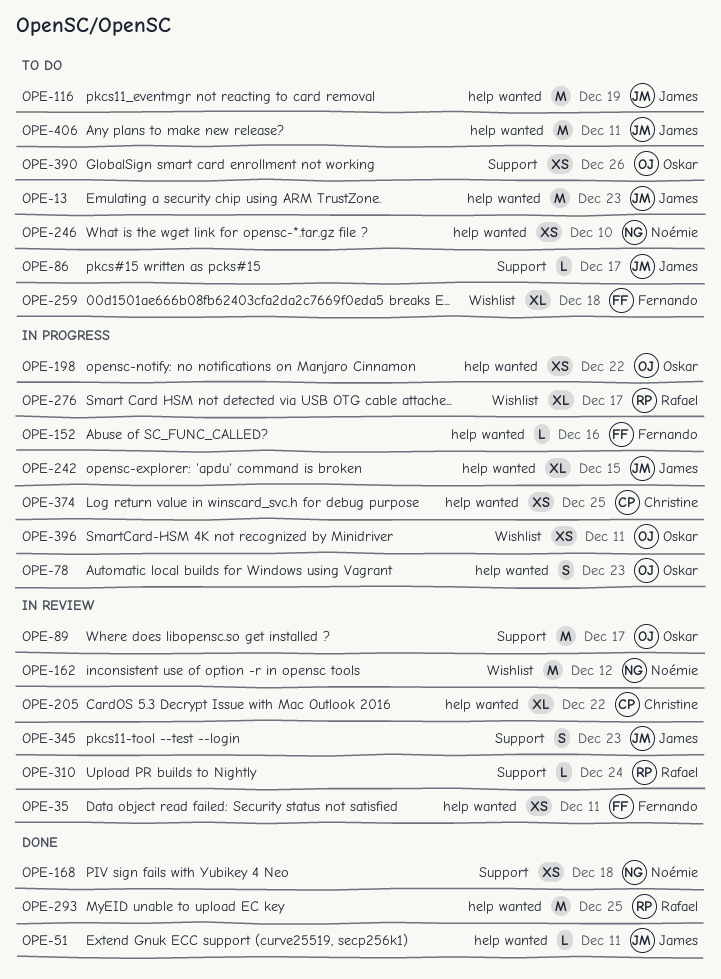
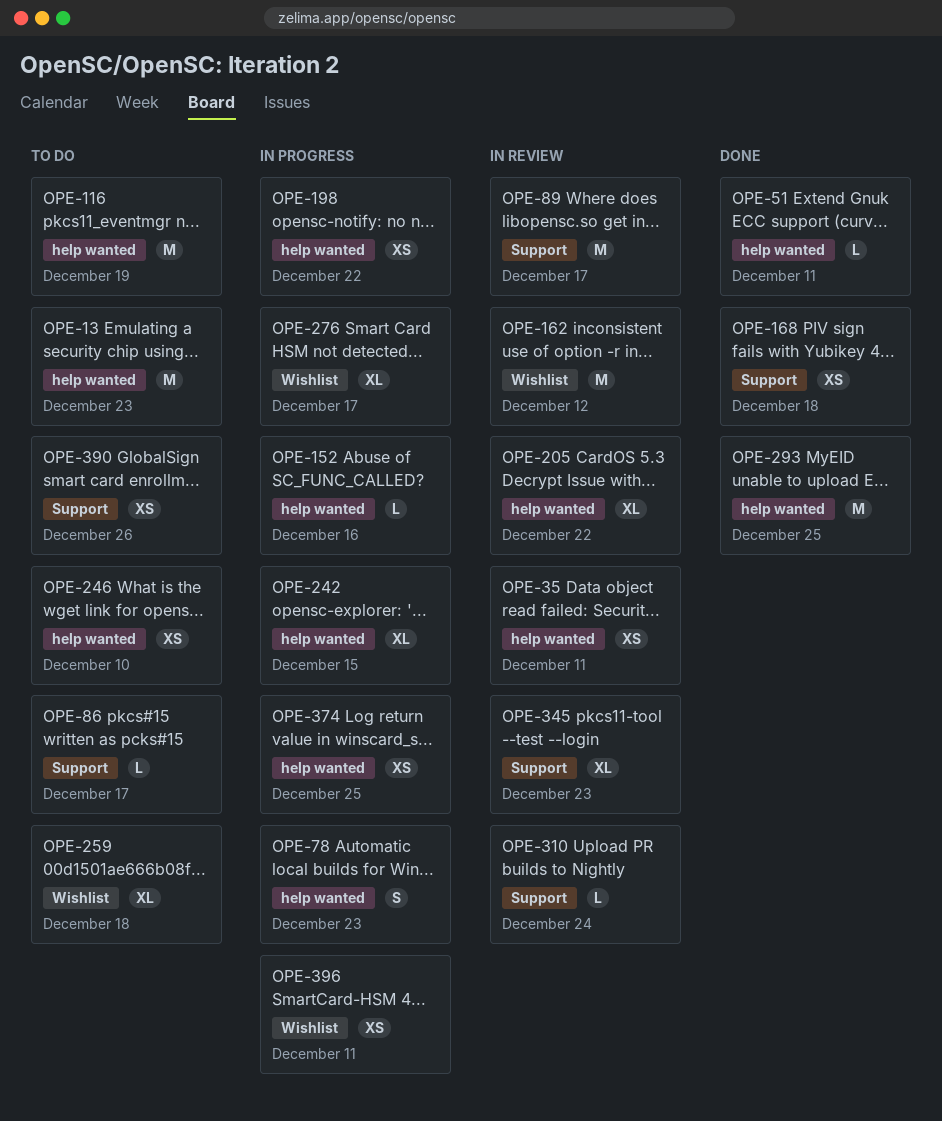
OPE-345, estimate: S -> XL
OPE-406: present -> none

